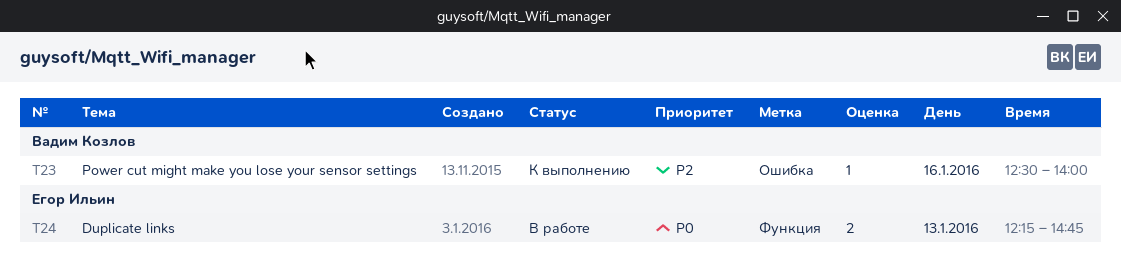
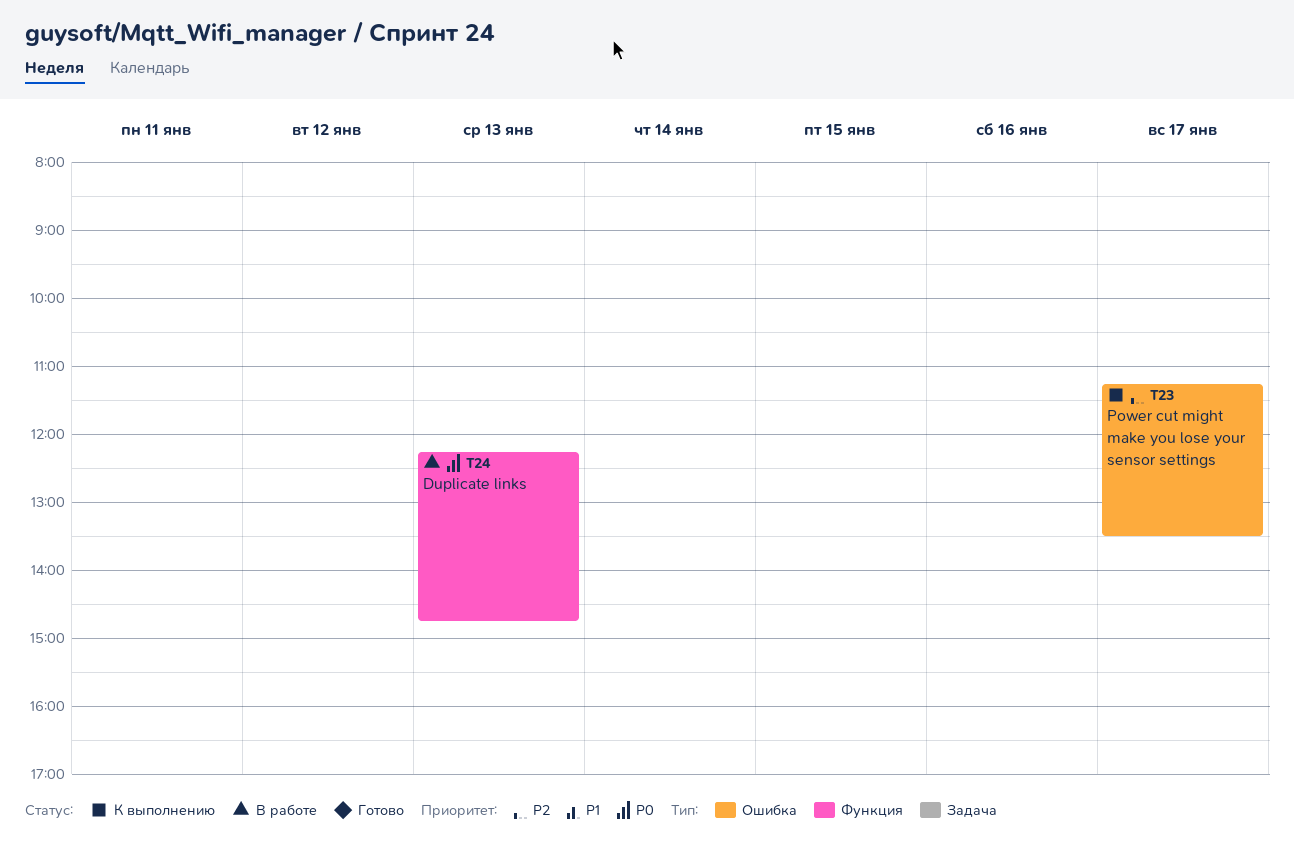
T23, day: Jan 16 -> Jan 17
T23, begins: 12:30 -> 11:15
T23, ends: 14:00 -> 13:30

